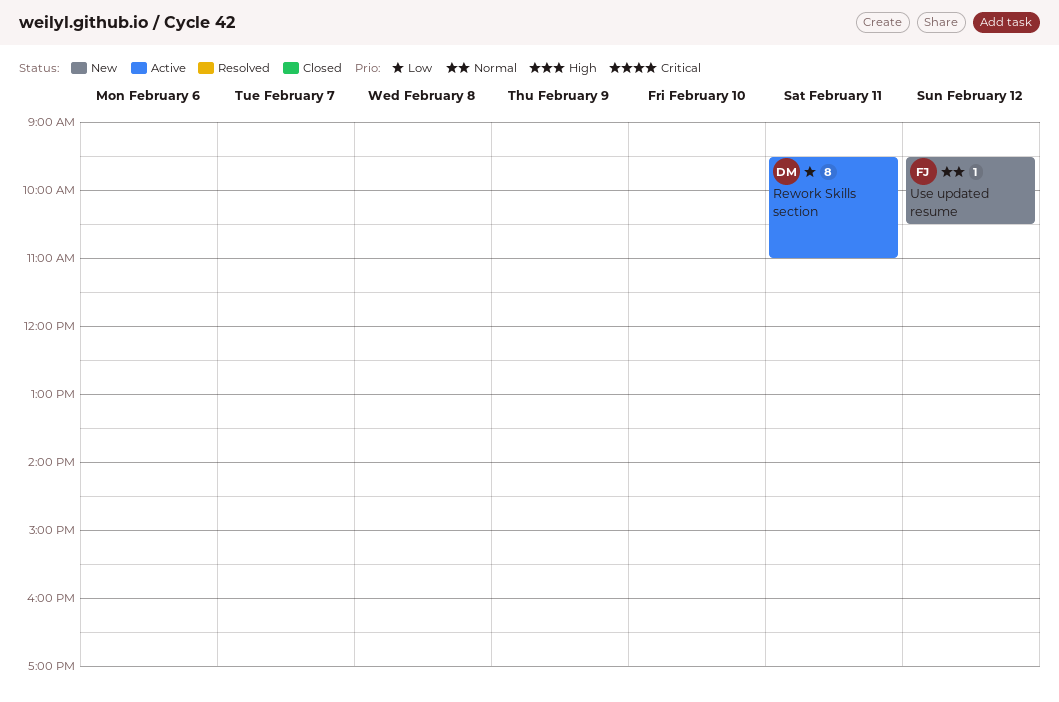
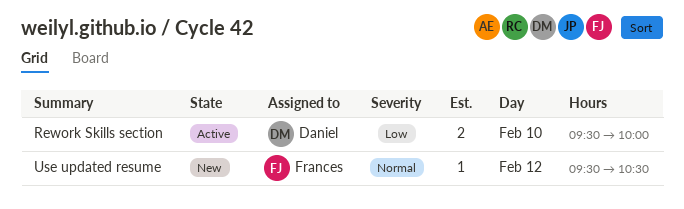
Rework Skills section, estimate: 8 -> 2
Rework Skills section, day: Feb 11 -> Feb 10
Rework Skills section, ends: 11:00 -> 10:00

